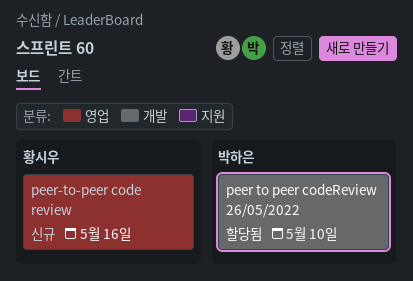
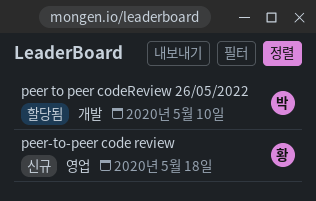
peer-to-peer code review, due: May 16 -> May 18

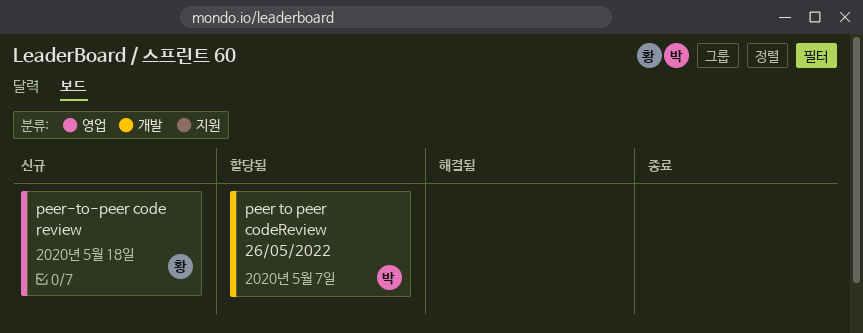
peer to peer codeReview 26/05/2022, due: May 10 -> May 7

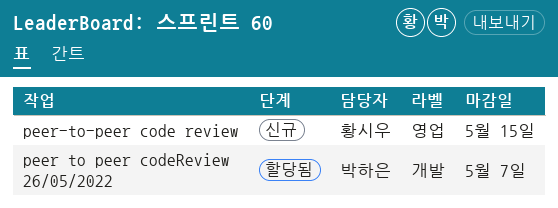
peer-to-peer code review, due: May 18 -> May 15

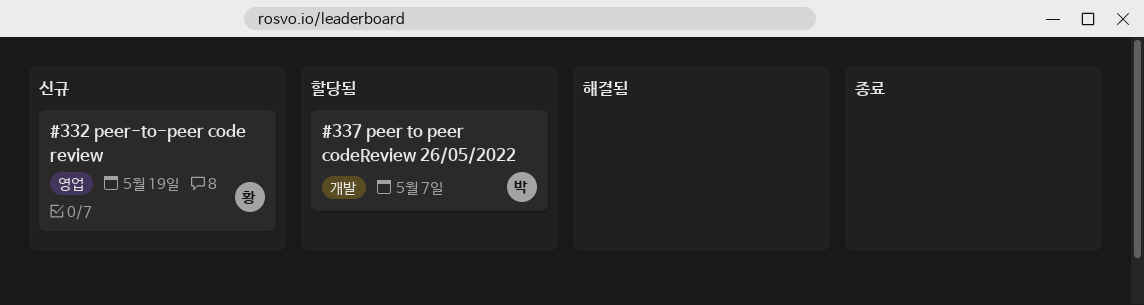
peer-to-peer code review, due: May 15 -> May 19

